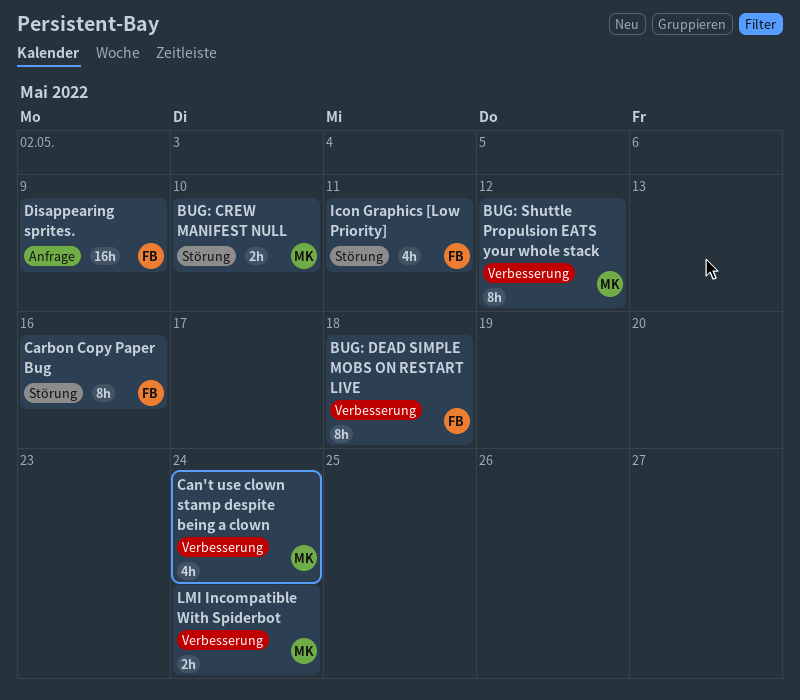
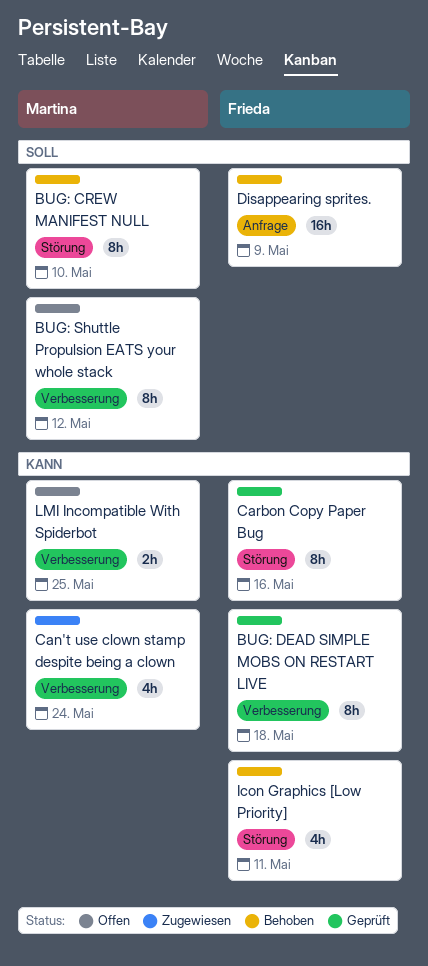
BUG: CREW MANIFEST NULL, estimate: 2h -> 8h
LMI Incompatible With Spiderbot, due: May 24 -> May 25

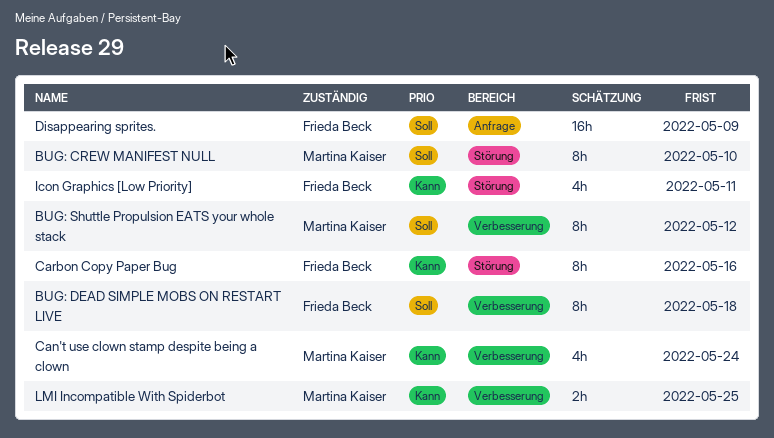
BUG: DEAD SIMPLE MOBS ON RESTART LIVE, priority: Kann -> Soll

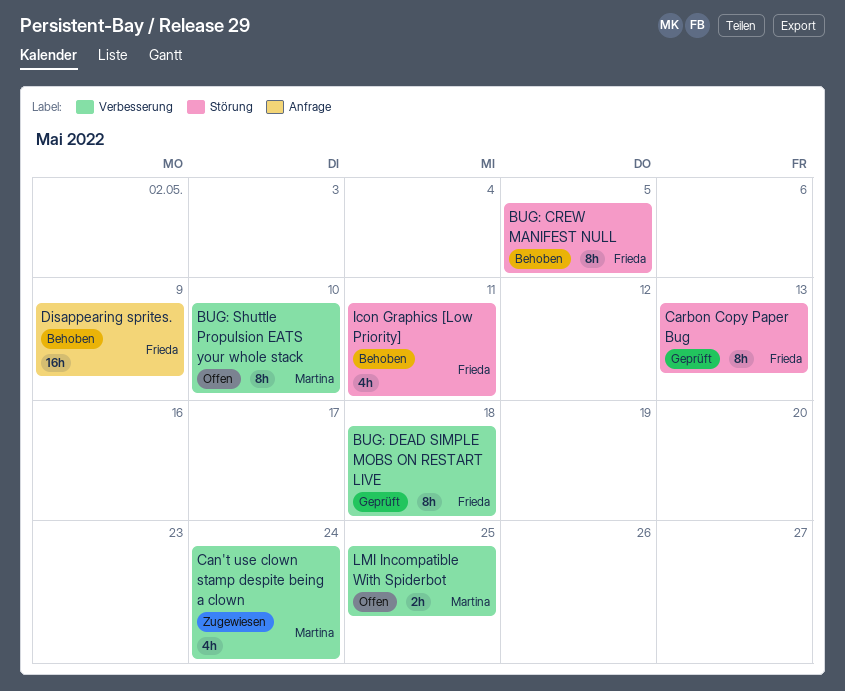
BUG: CREW MANIFEST NULL, owner: Martina Kaiser -> Frieda Beck
BUG: CREW MANIFEST NULL, due: May 10 -> May 5
BUG: Shuttle Propulsion EATS your whole stack, due: May 12 -> May 10
Carbon Copy Paper Bug, due: May 16 -> May 13

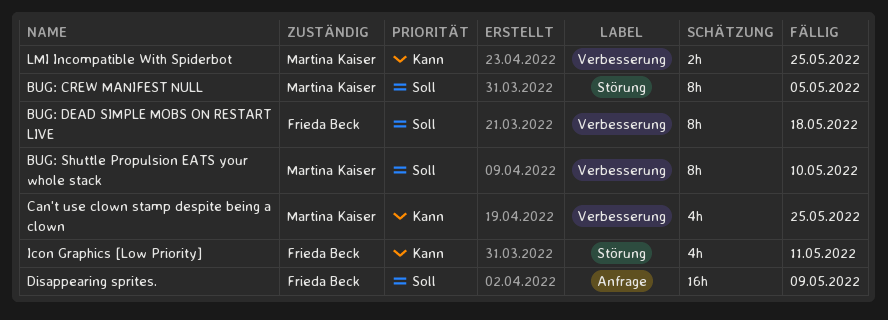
BUG: CREW MANIFEST NULL, owner: Frieda Beck -> Martina Kaiser
Can't use clown stamp despite being a clown, due: May 24 -> May 25
Carbon Copy Paper Bug: present -> none

